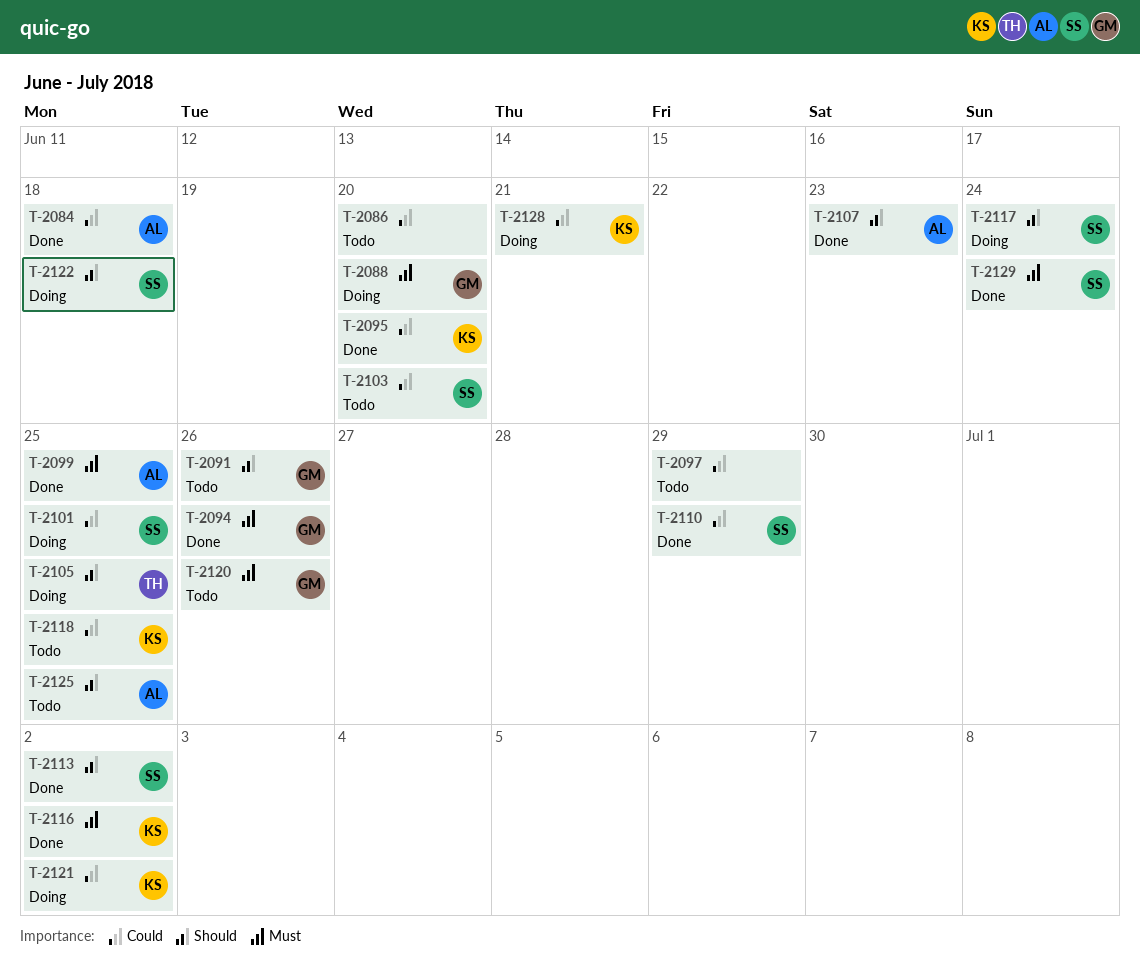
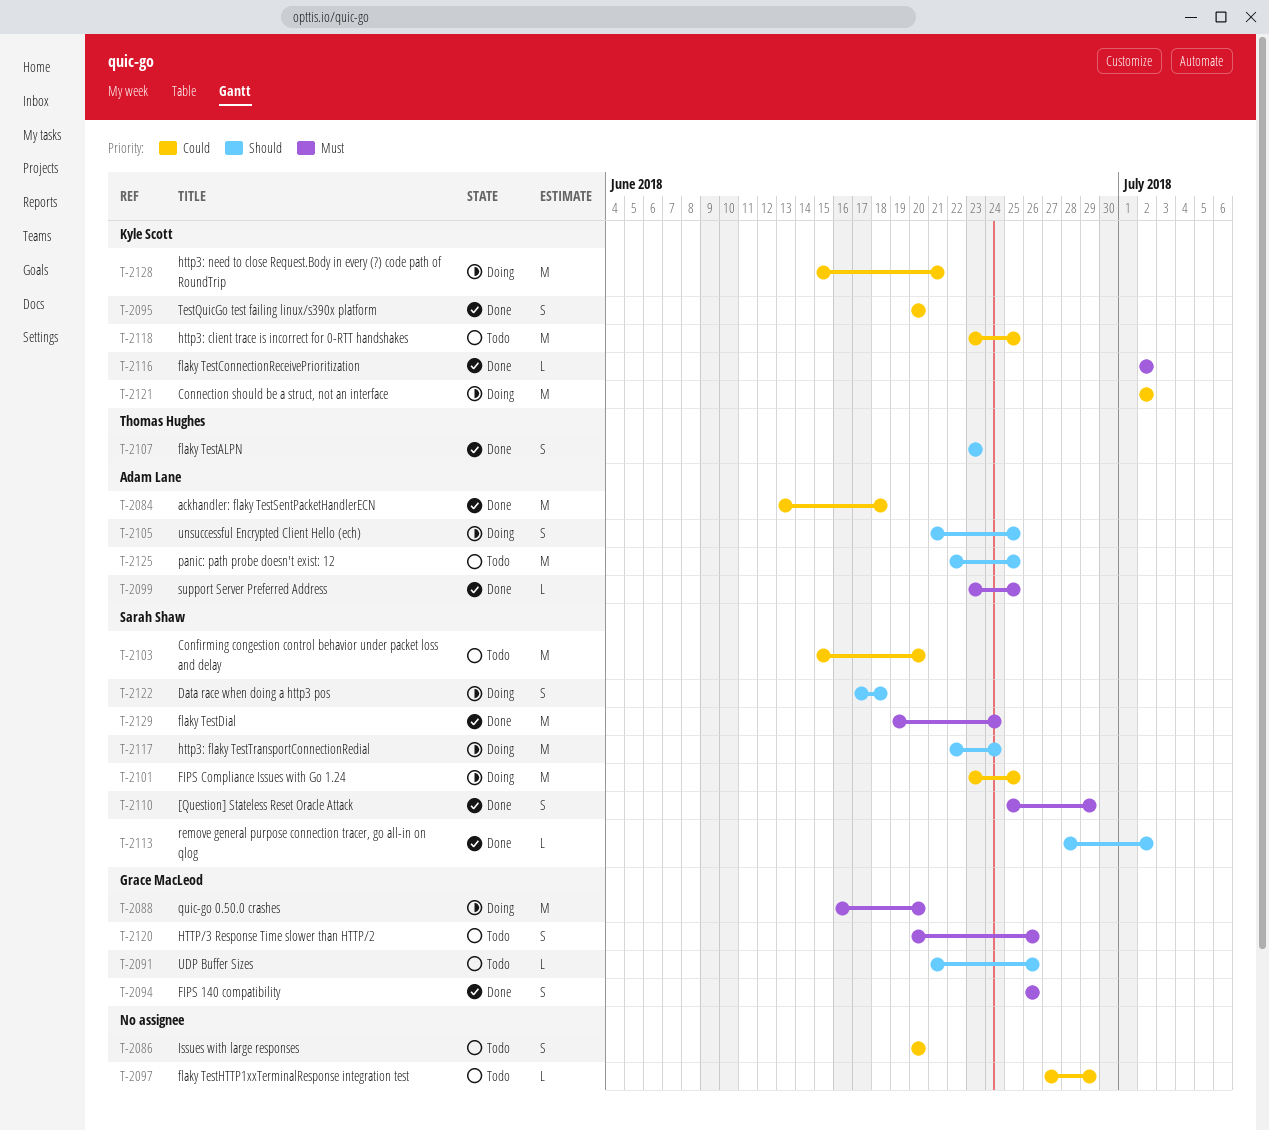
T-2105, owner: Thomas Hughes -> Adam Lane
T-2107, owner: Adam Lane -> Thomas Hughes
T-2110, priority: Could -> Must

